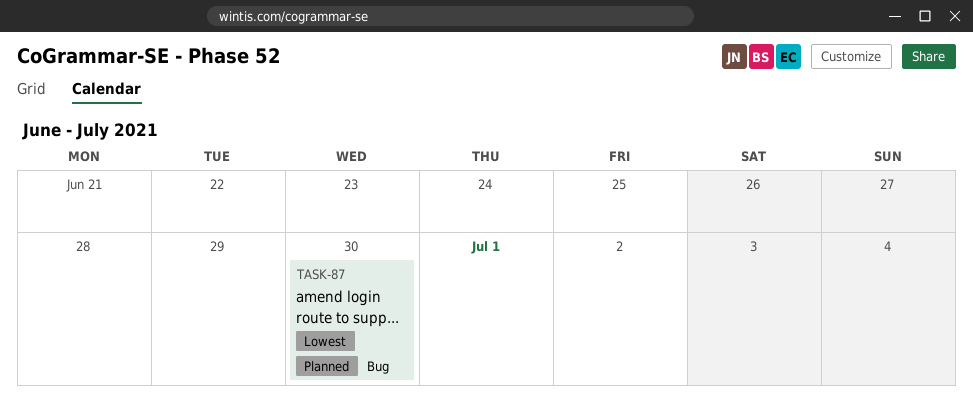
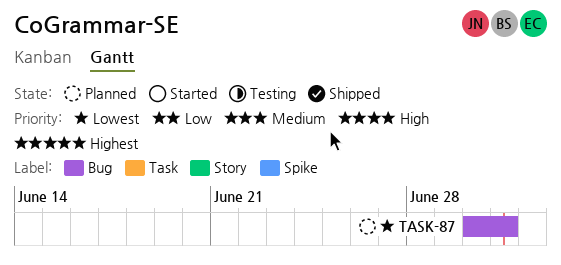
TASK-87, due: Jun 30 -> Jul 1

